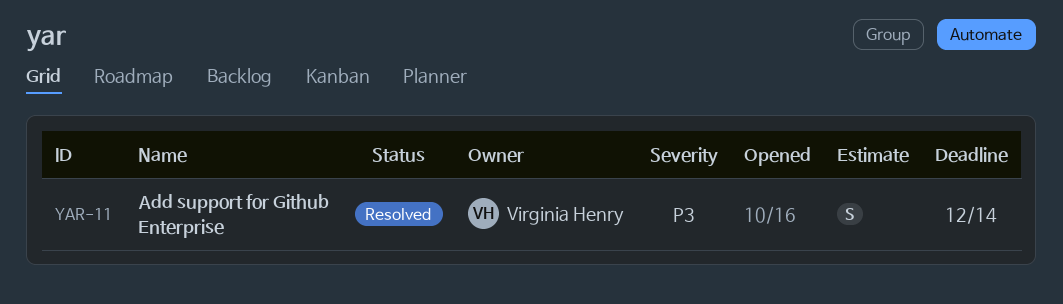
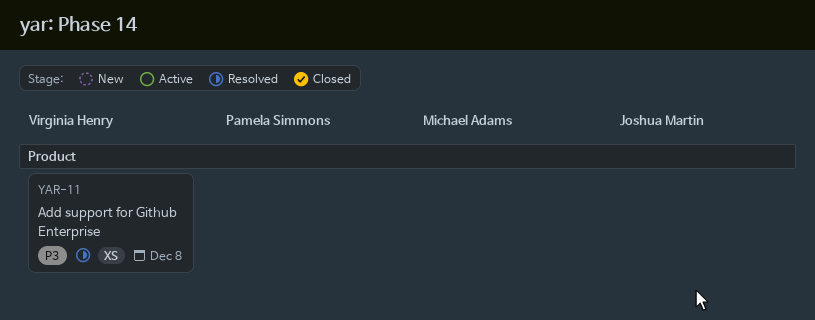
YAR-11, estimate: S -> XS
YAR-11, due: Dec 14 -> Dec 8

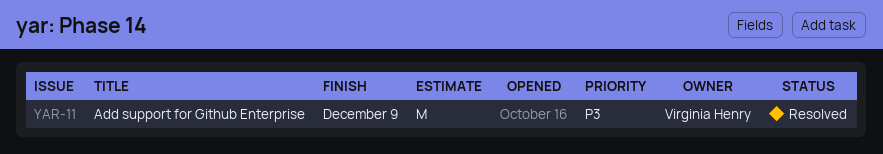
YAR-11, estimate: XS -> M
YAR-11, due: Dec 8 -> Dec 9

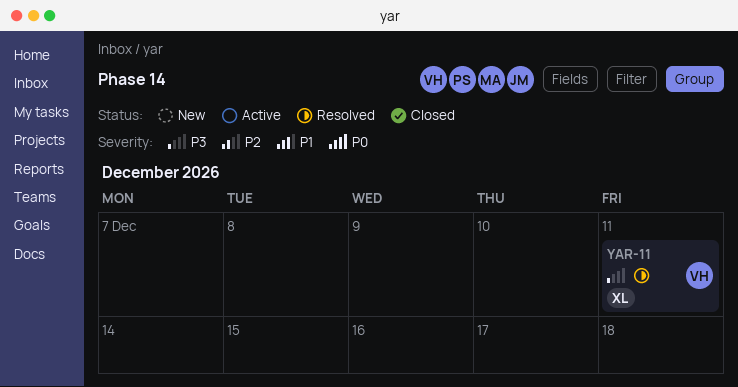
YAR-11, estimate: M -> XL
YAR-11, due: Dec 9 -> Dec 11

